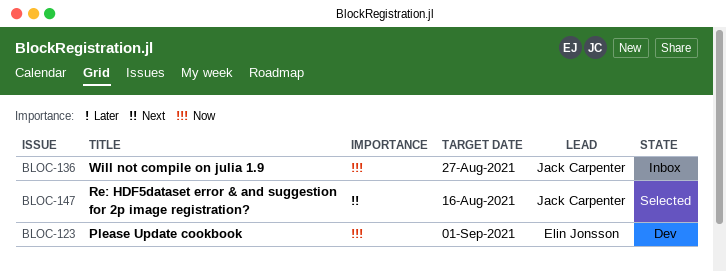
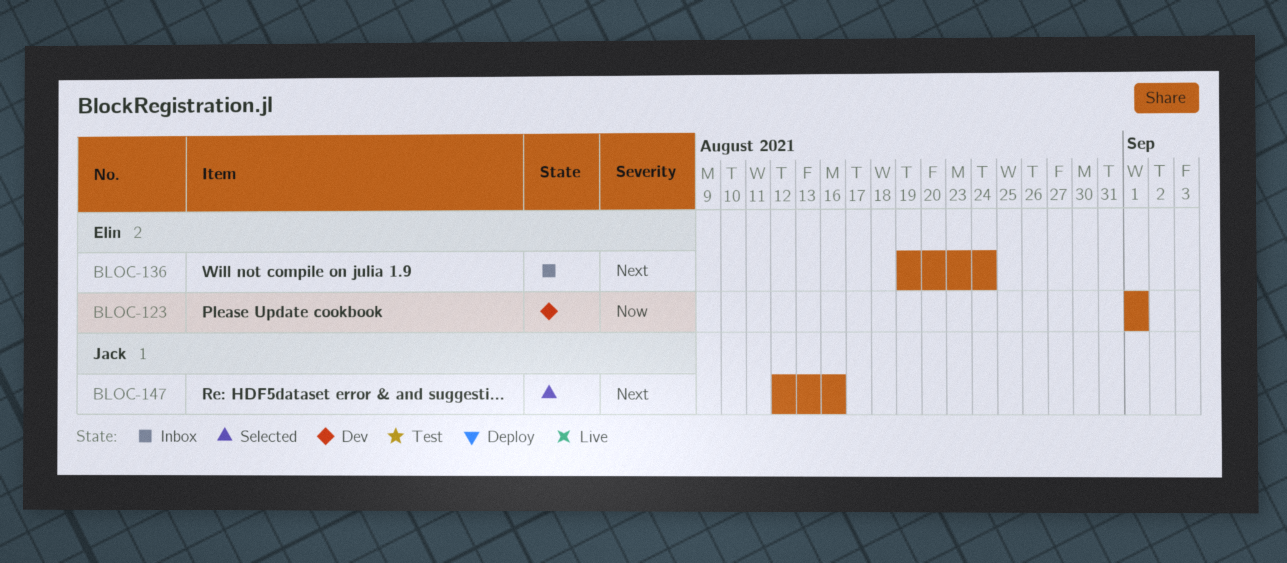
BLOC-136, owner: Jack Carpenter -> Elin Jonsson
BLOC-136, priority: Now -> Next
BLOC-136, due: Aug 27 -> Aug 24

